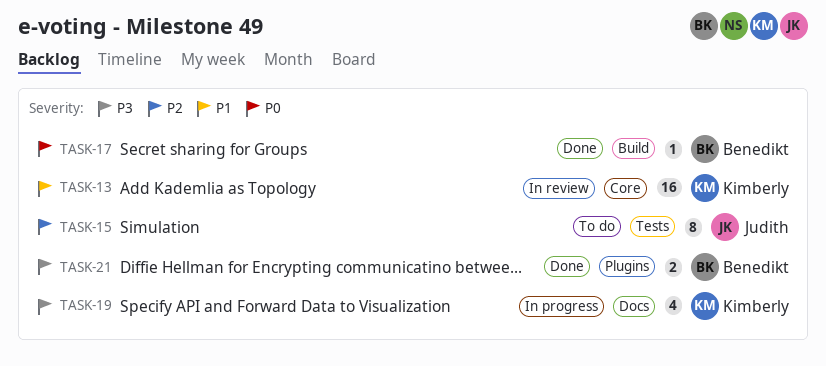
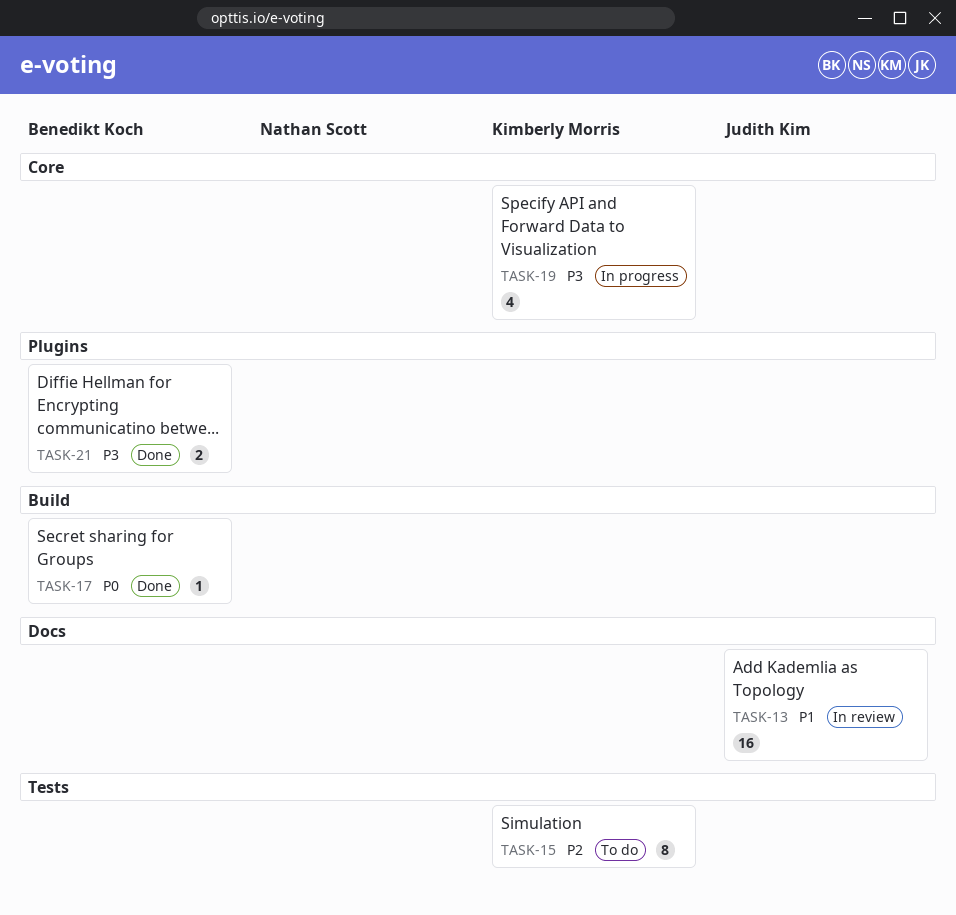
TASK-13, owner: Kimberly Morris -> Judith Kim
TASK-13, label: Core -> Docs
TASK-15, owner: Judith Kim -> Kimberly Morris
TASK-19, label: Docs -> Core

